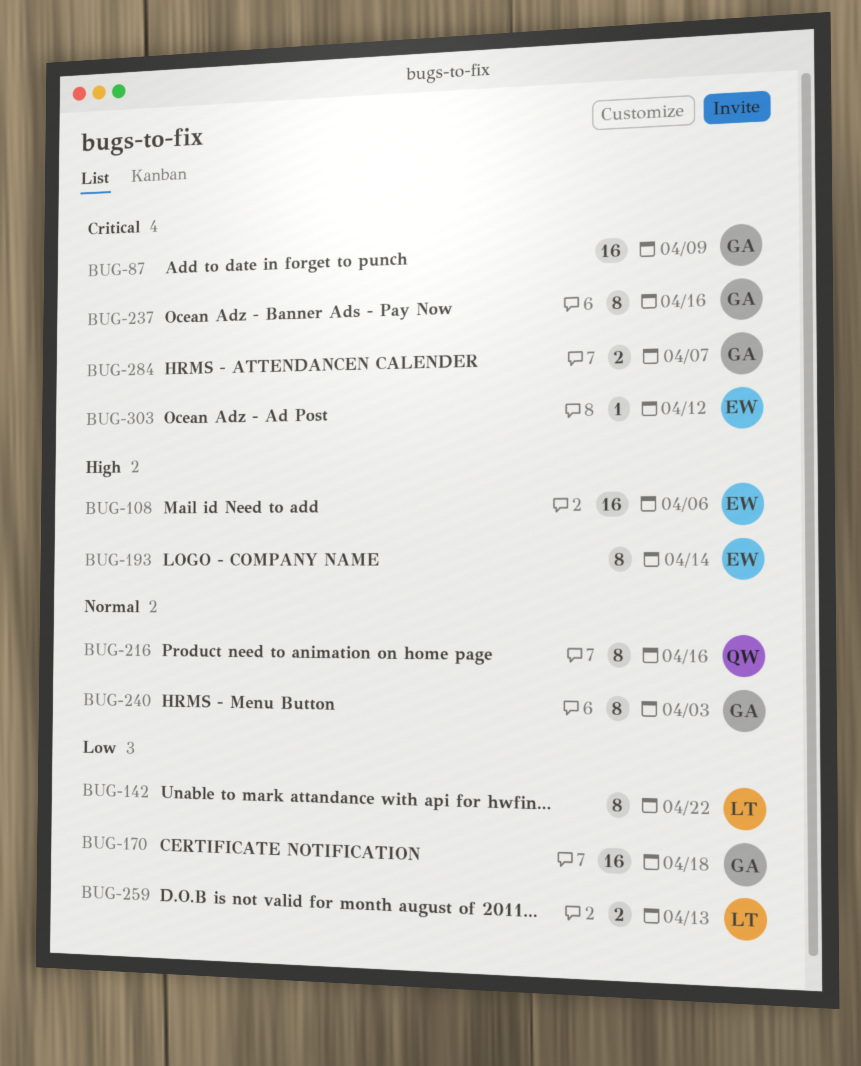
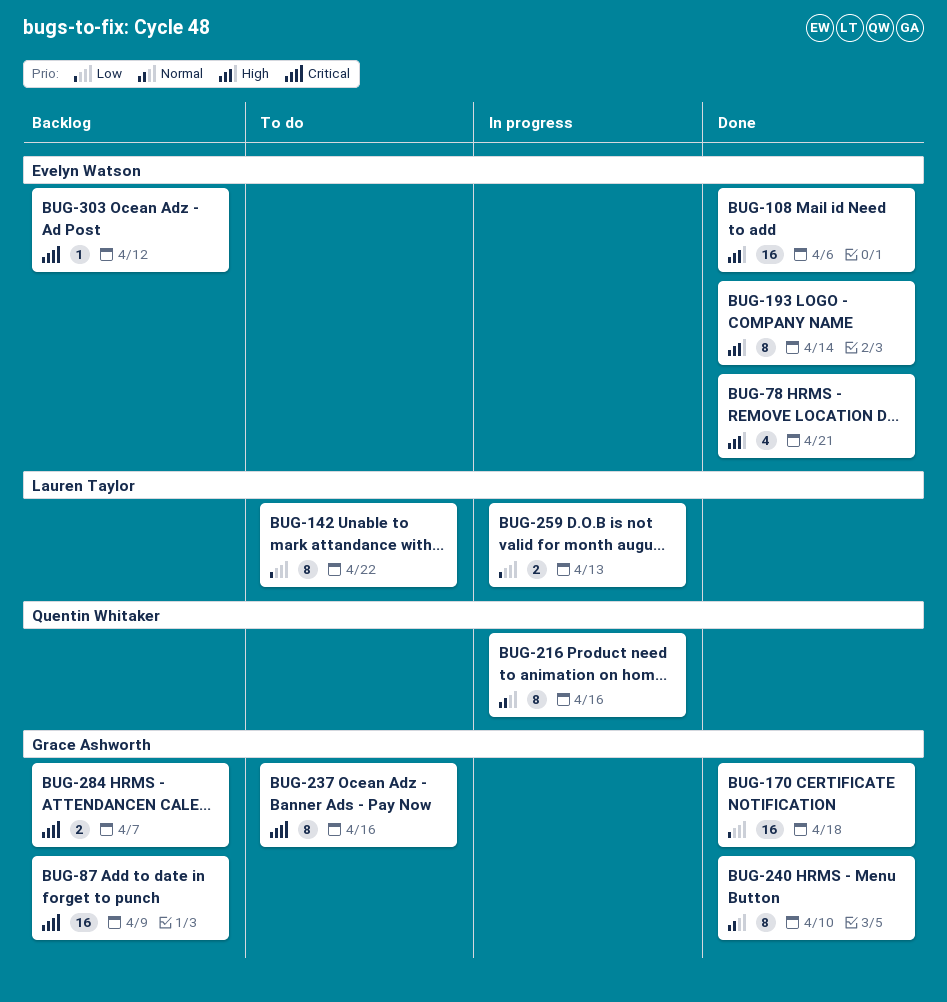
BUG-78: none -> present
BUG-240, due: Apr 3 -> Apr 10

